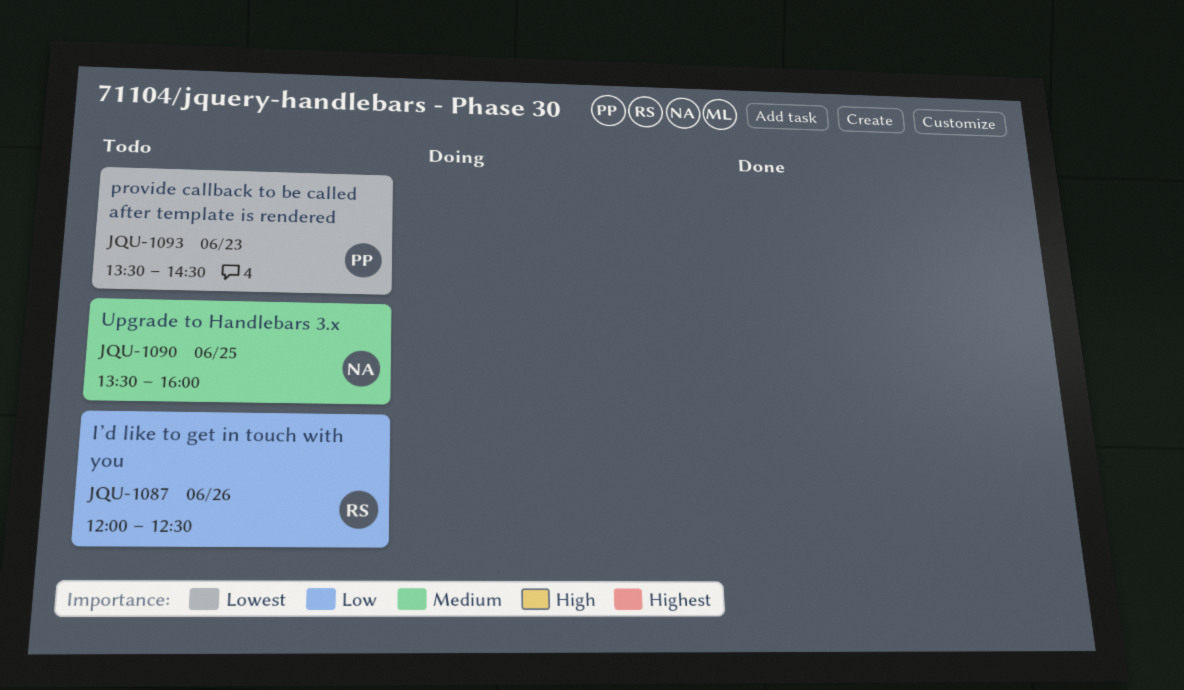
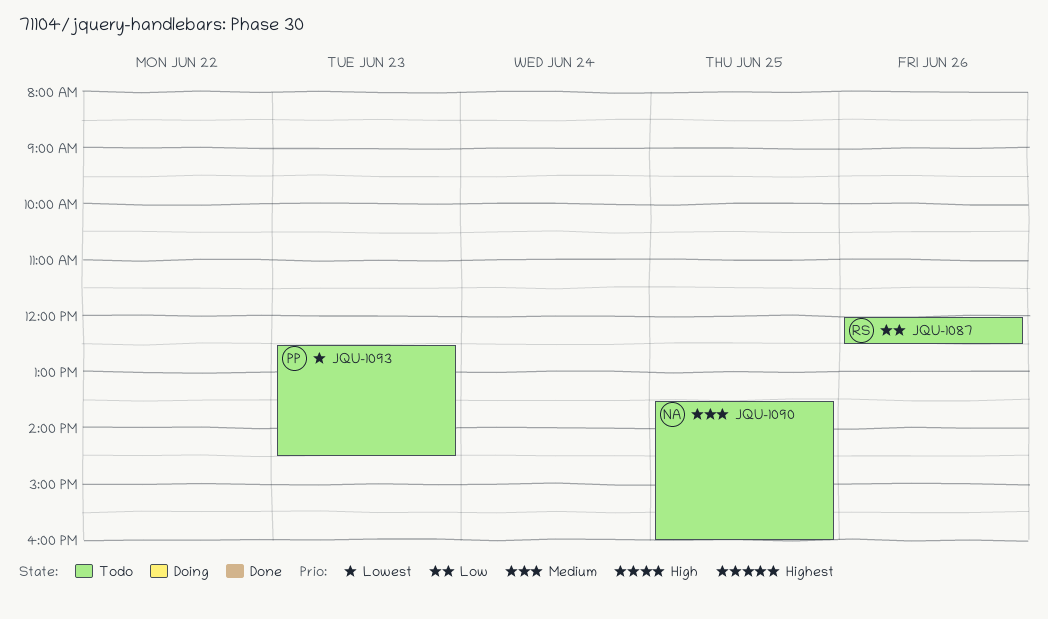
JQU-1093, begins: 13:30 -> 12:30

